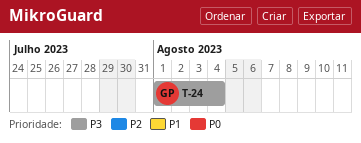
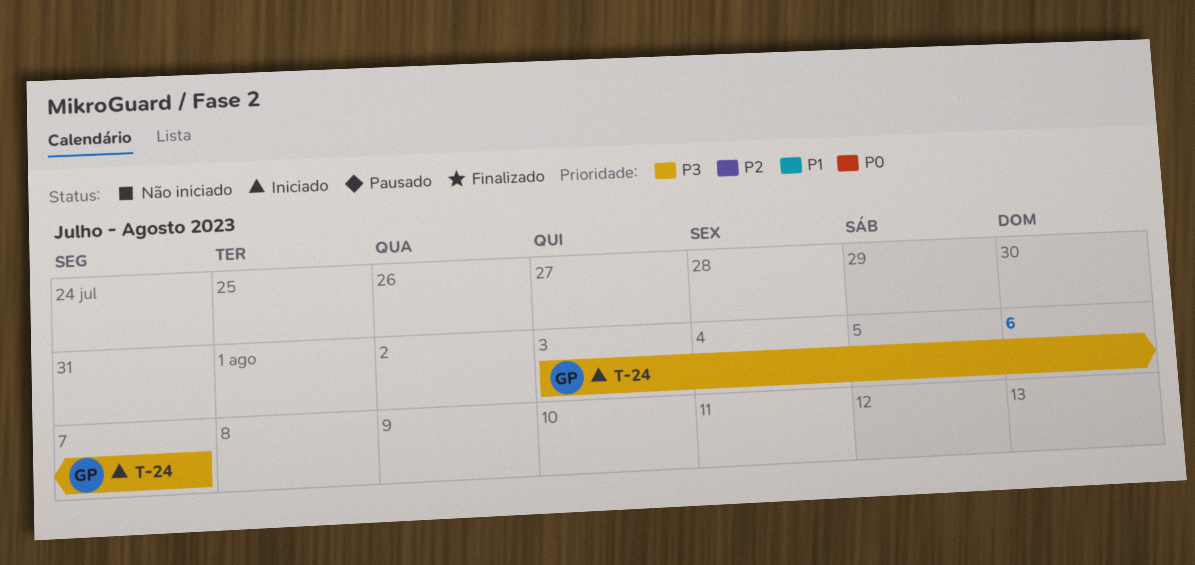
T-24, start: Aug 1 -> Aug 3
T-24, due: Aug 4 -> Aug 7

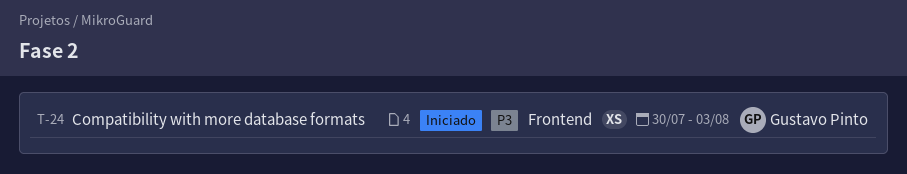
T-24, start: Aug 3 -> Jul 30
T-24, due: Aug 7 -> Aug 3

